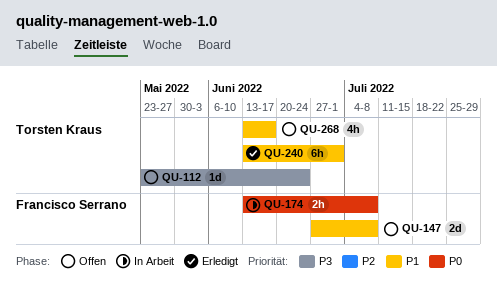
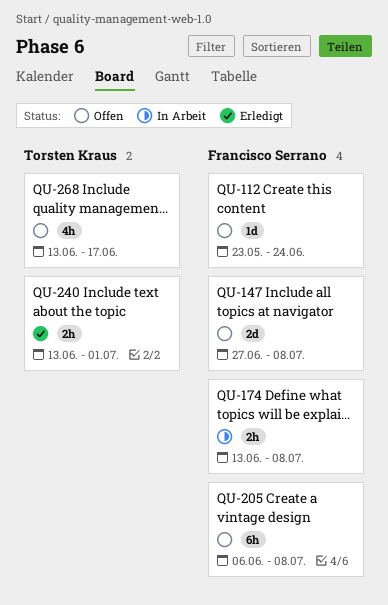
QU-112, owner: Torsten Kraus -> Francisco Serrano
QU-205: none -> present
QU-240, estimate: 6h -> 2h

